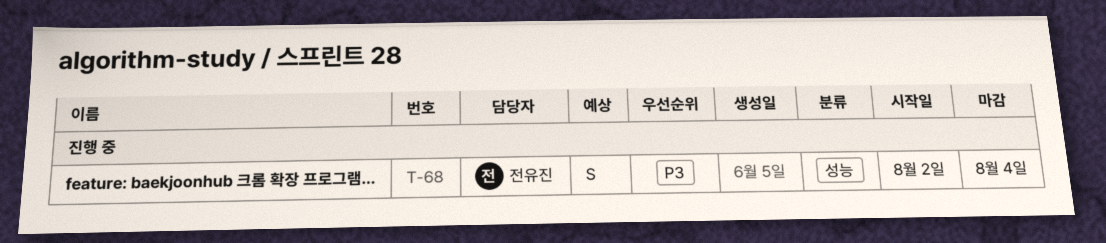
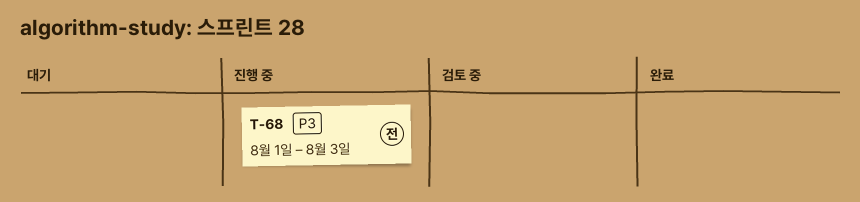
T-68, start: Aug 2 -> Aug 1
T-68, due: Aug 4 -> Aug 3

